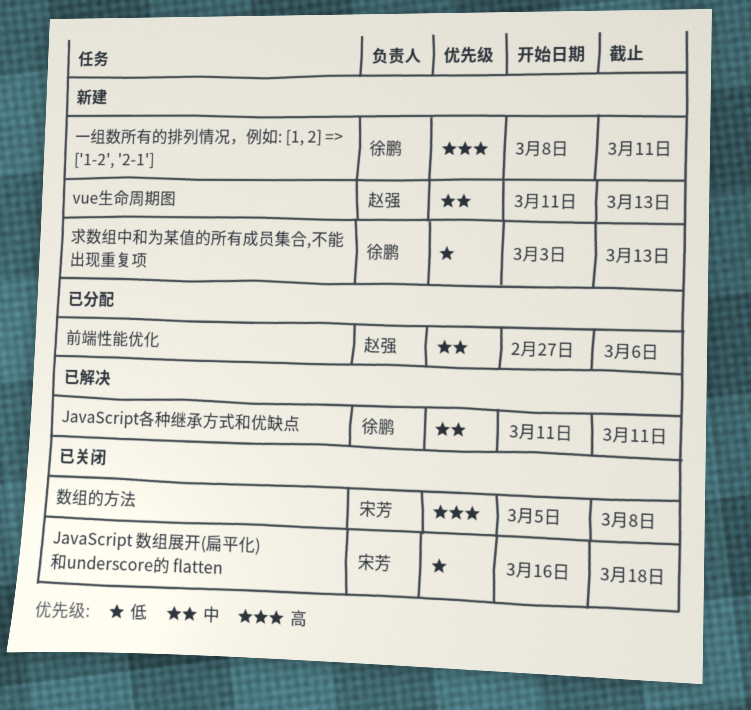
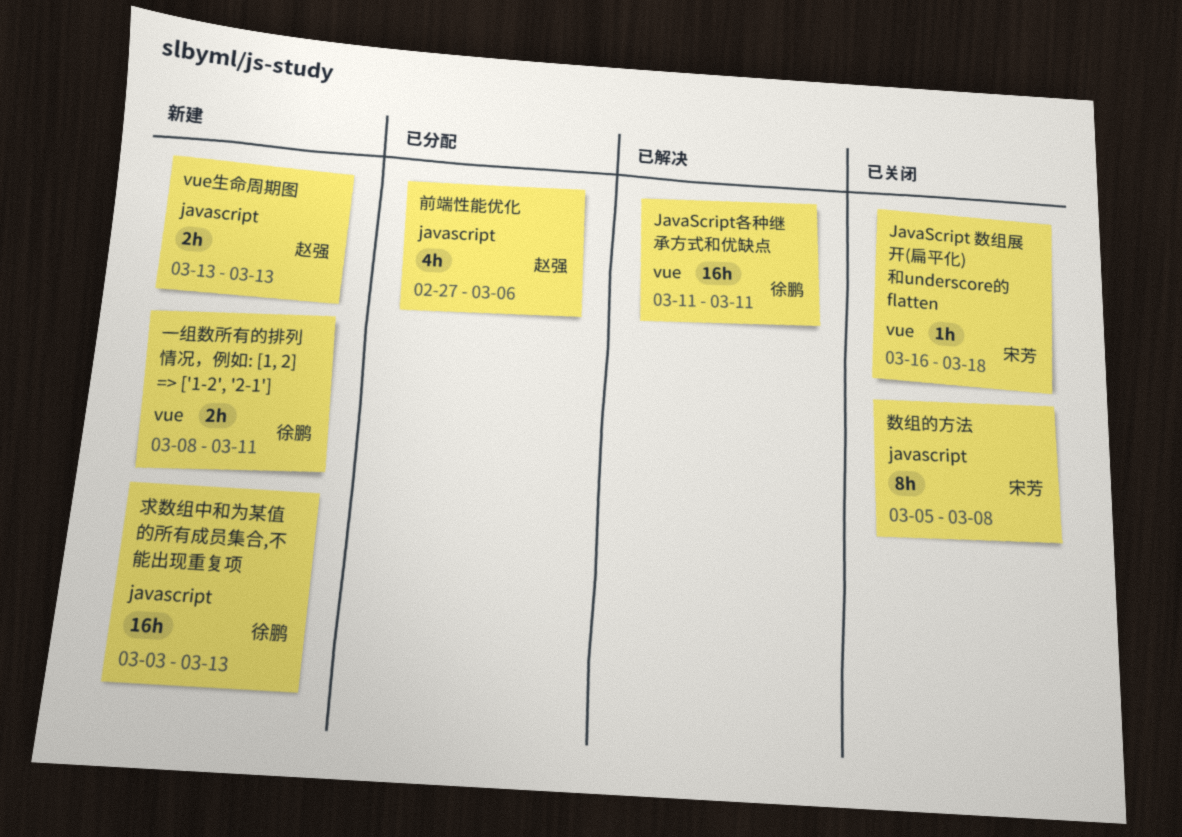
vue生命周期图, start: Mar 11 -> Mar 13

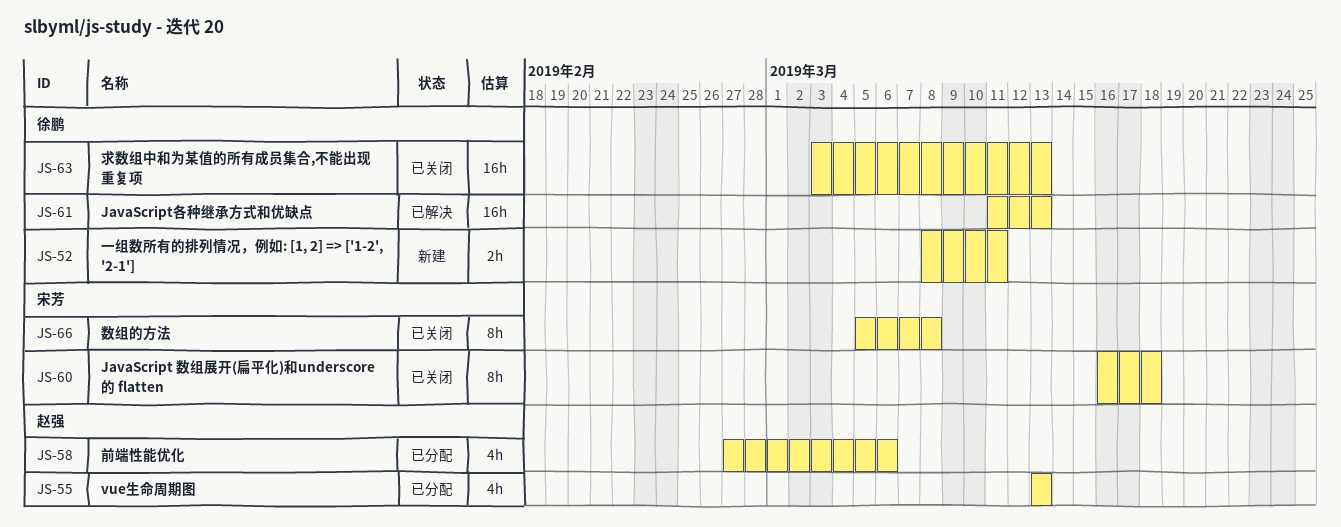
JavaScript 数组展开(扁平化)和underscore的 flatten, estimate: 1h -> 8h
JavaScript各种继承方式和优缺点, due: Mar 11 -> Mar 13
vue生命周期图, status: 新建 -> 已分配
vue生命周期图, estimate: 2h -> 4h
求数组中和为某值的所有成员集合,不能出现重复项, status: 新建 -> 已关闭

